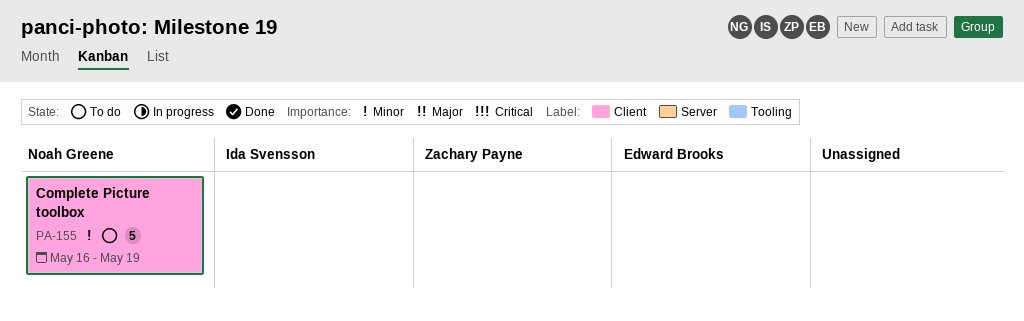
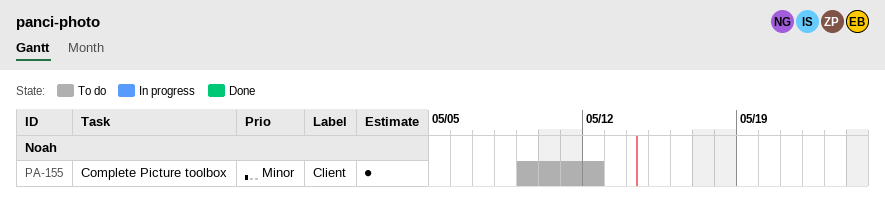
PA-155, estimate: 5 -> 1
PA-155, start: May 16 -> May 9
PA-155, due: May 19 -> May 12

